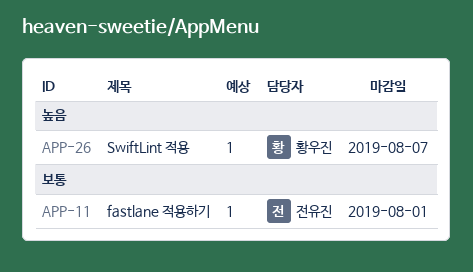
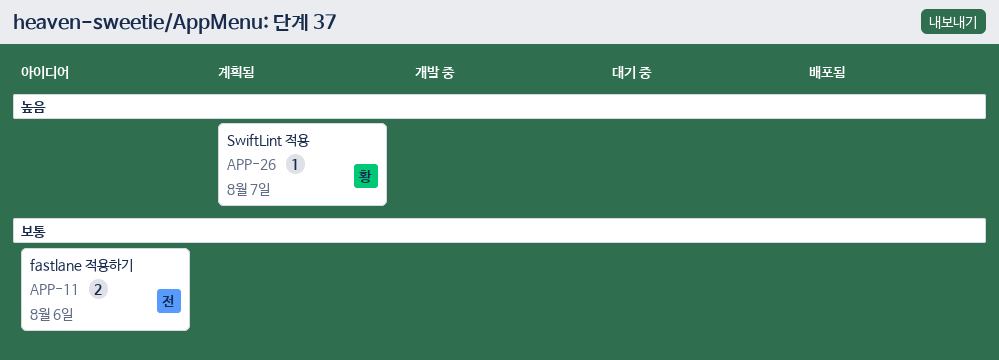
APP-11, estimate: 1 -> 2
APP-11, due: Aug 1 -> Aug 6

